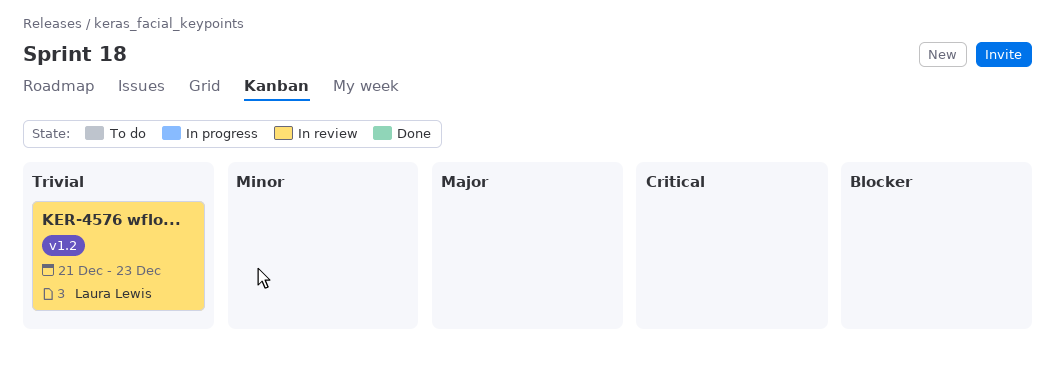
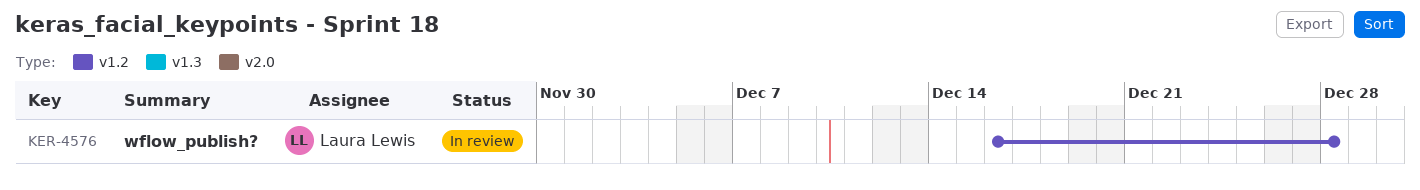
KER-4576, start: Dec 21 -> Dec 16
KER-4576, due: Dec 23 -> Dec 28

